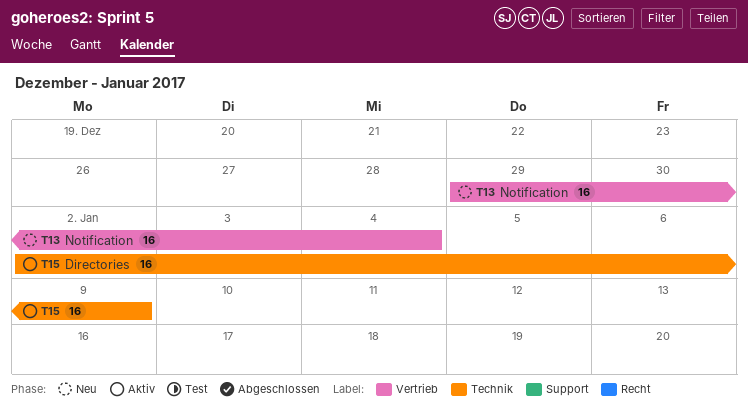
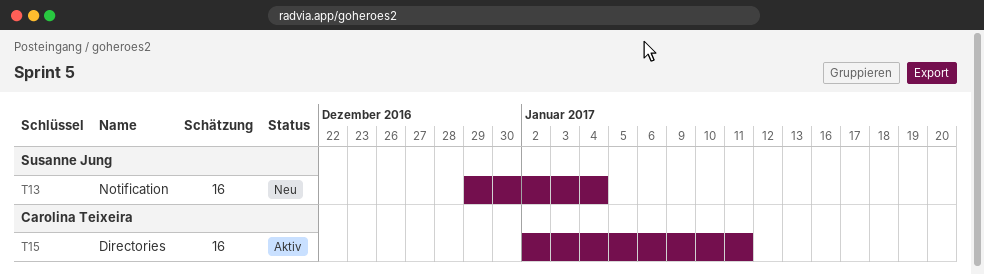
T15, due: Jan 9 -> Jan 11

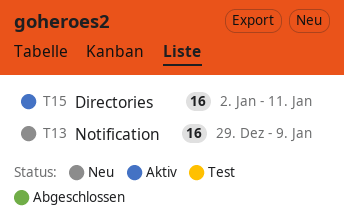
T13, due: Jan 4 -> Jan 9

